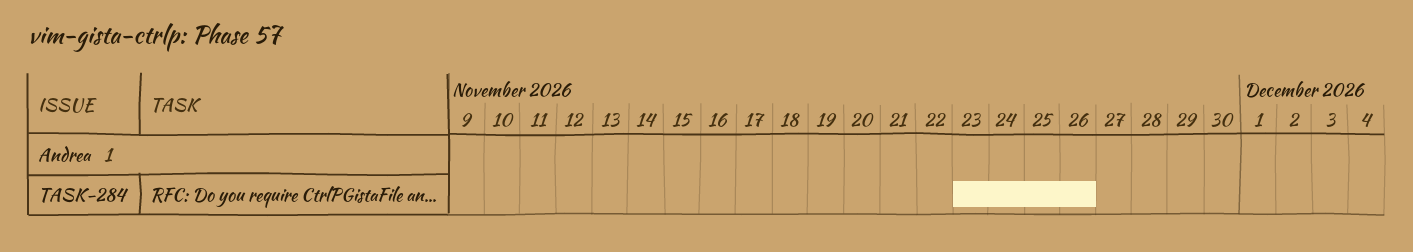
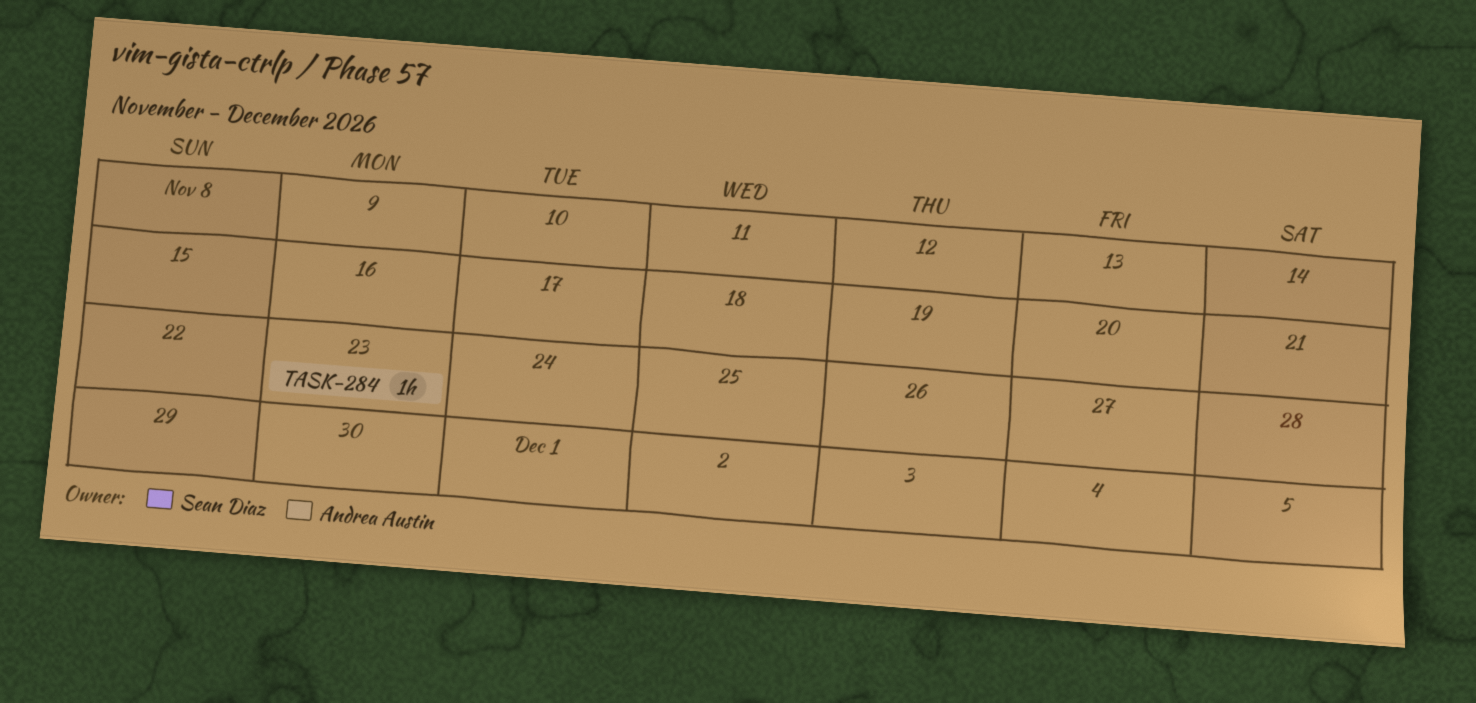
TASK-284, due: Nov 26 -> Nov 23

